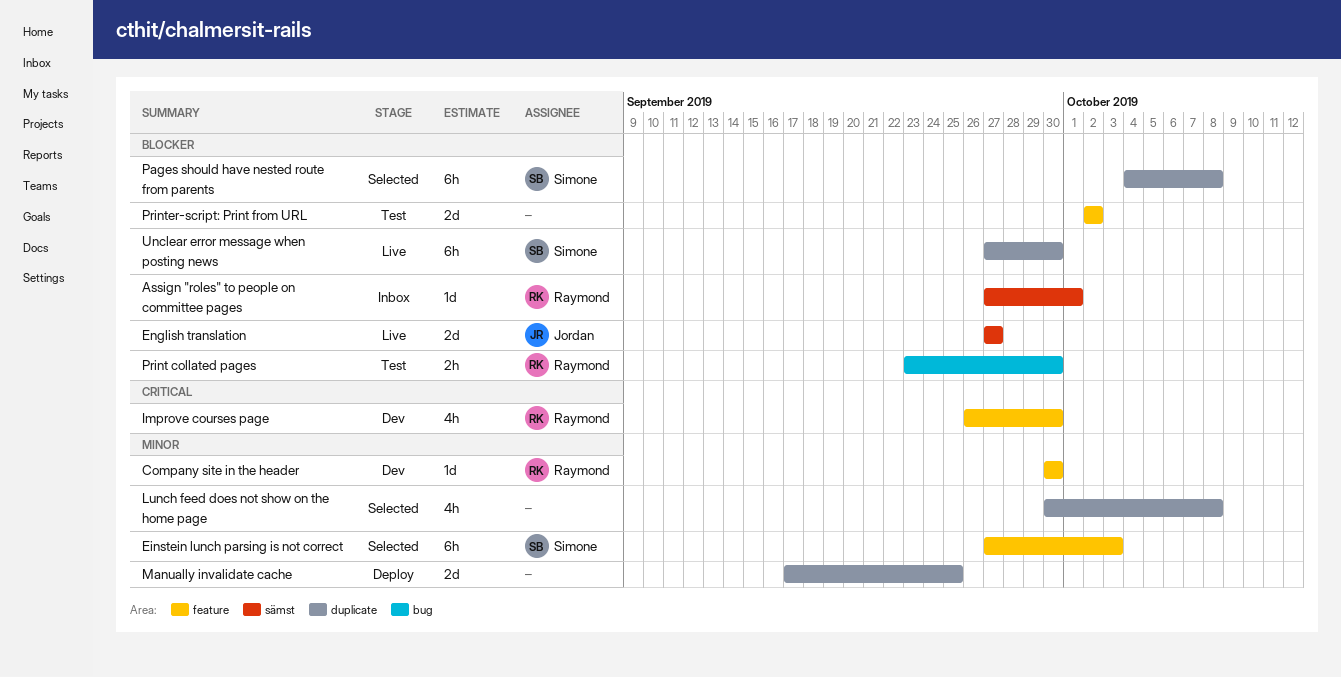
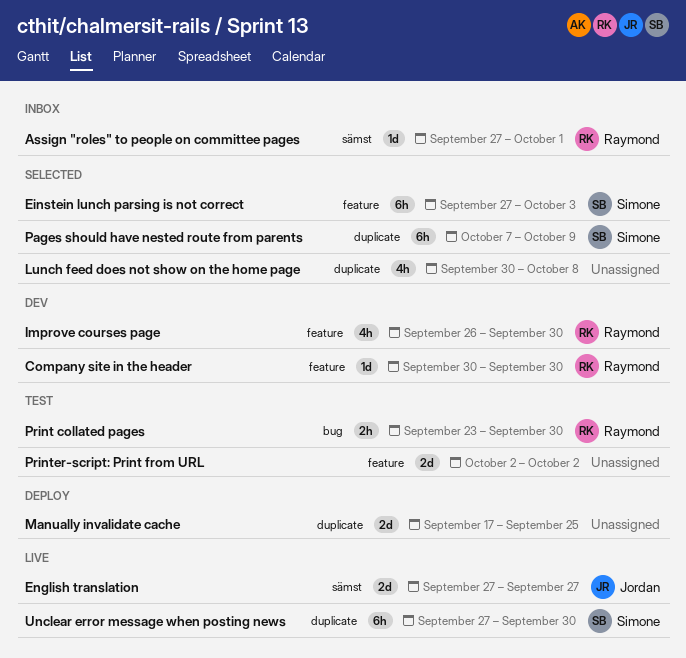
Pages should have nested route from parents, start: Oct 4 -> Oct 7
Pages should have nested route from parents, due: Oct 8 -> Oct 9

